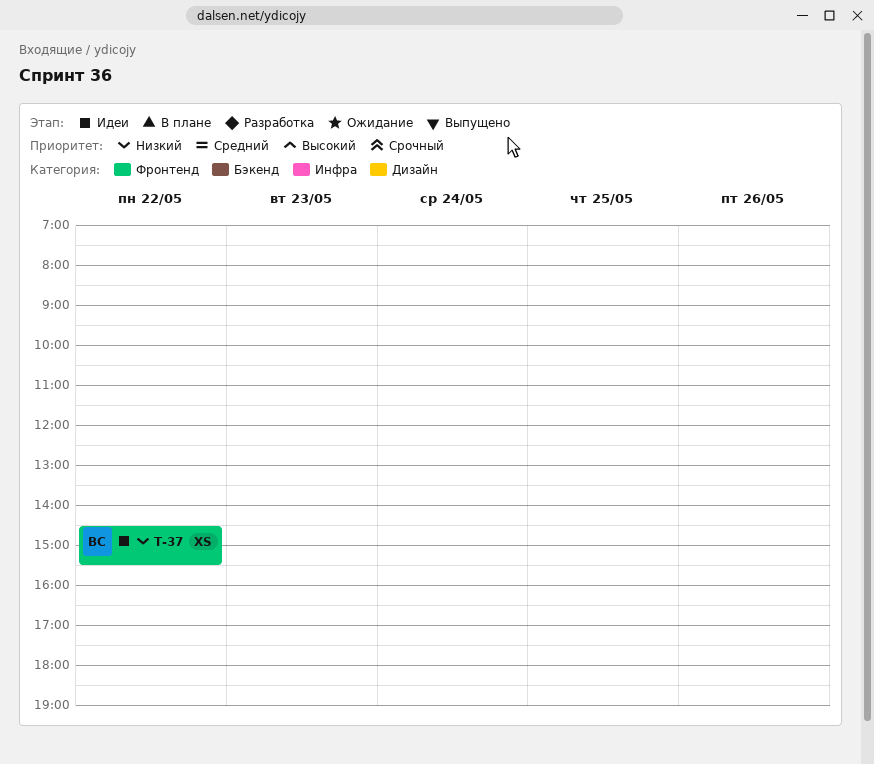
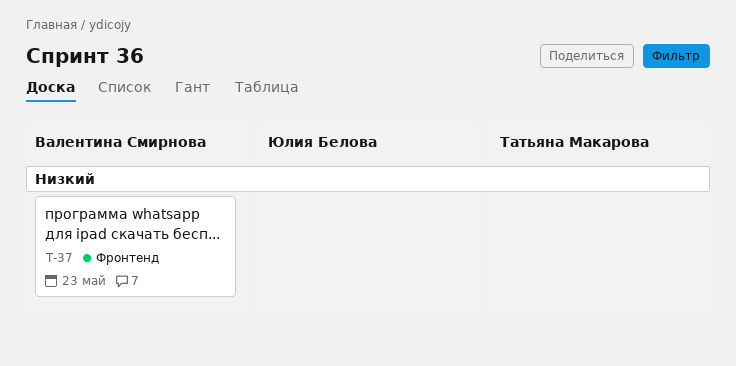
T-37, day: May 22 -> May 23

